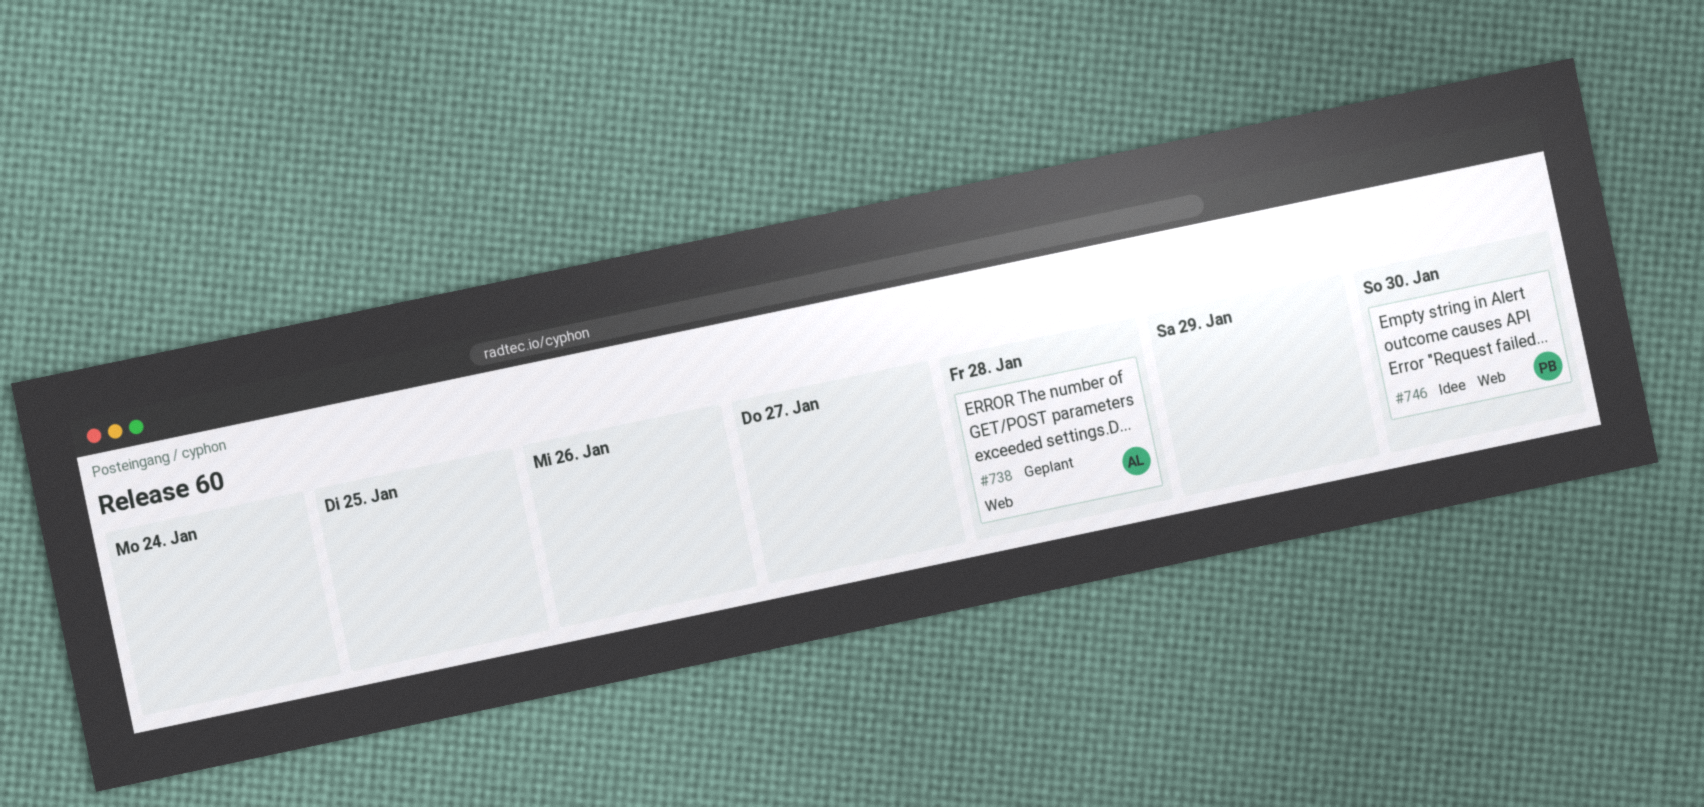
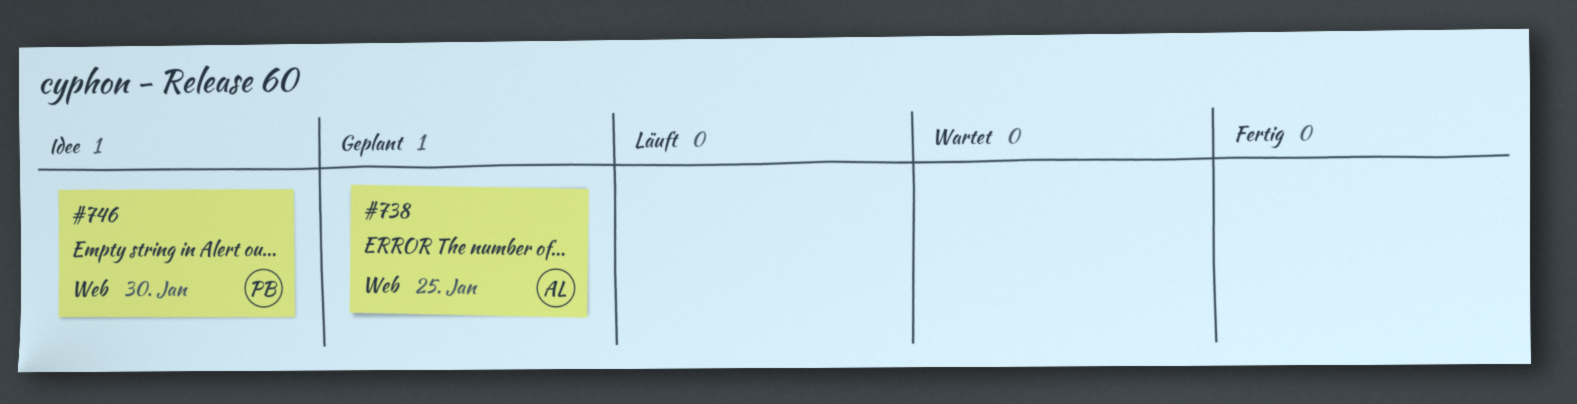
#738, due: Jan 28 -> Jan 25

